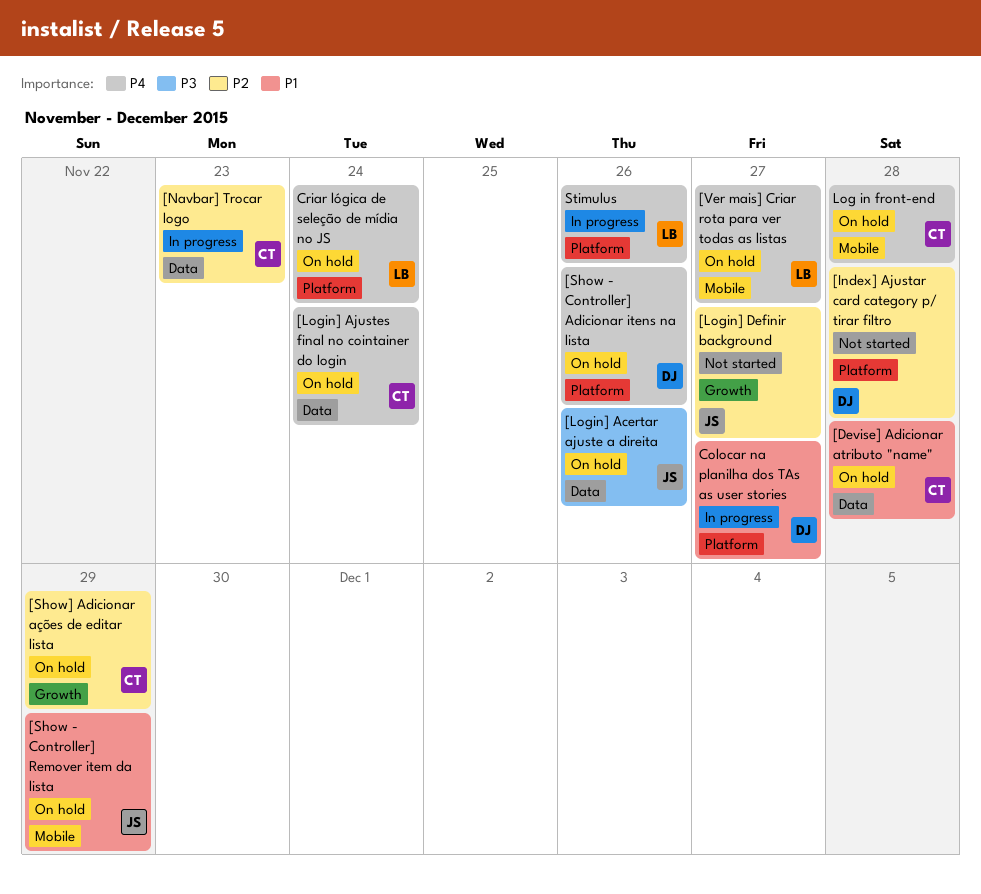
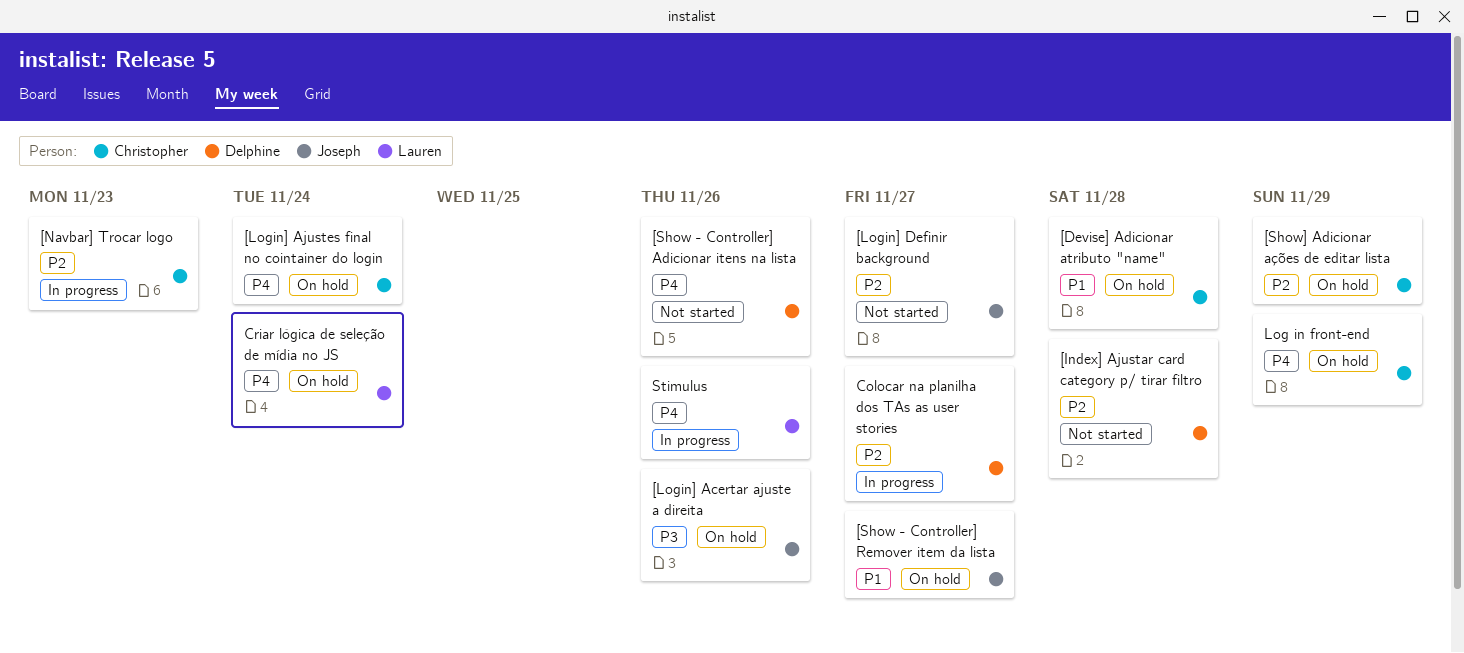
[Show - Controller] Adicionar itens na lista, status: On hold -> Not started
[Show - Controller] Remover item da lista, due: Nov 29 -> Nov 27
[Ver mais] Criar rota para ver todas as listas: present -> none
Colocar na planilha dos TAs as user stories, priority: P1 -> P2
Log in front-end, due: Nov 28 -> Nov 29

